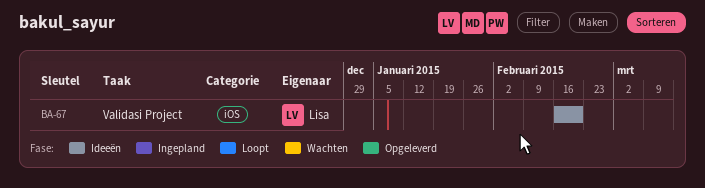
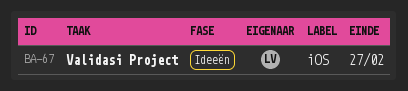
BA-67, due: Feb 20 -> Feb 27

